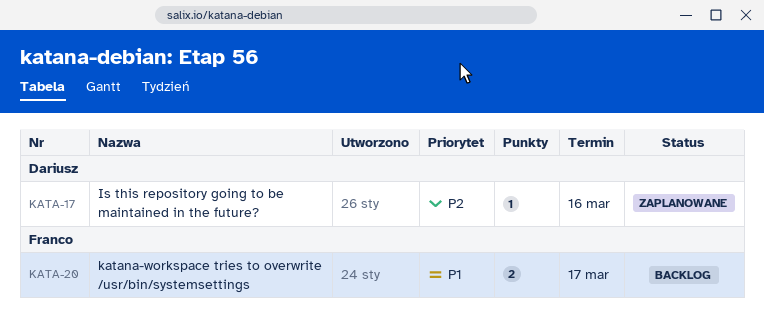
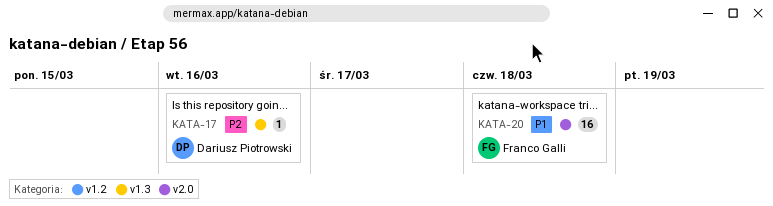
KATA-20, estimate: 2 -> 16
KATA-20, due: Mar 17 -> Mar 18

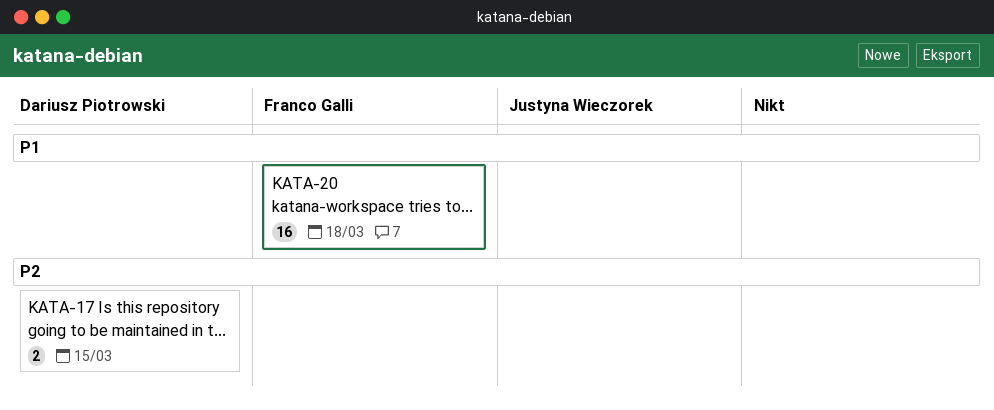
KATA-17, estimate: 1 -> 2
KATA-17, due: Mar 16 -> Mar 15

